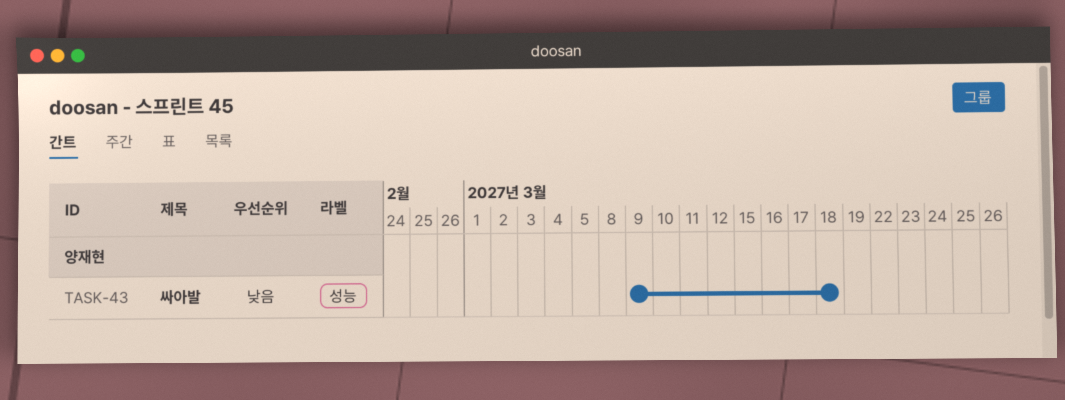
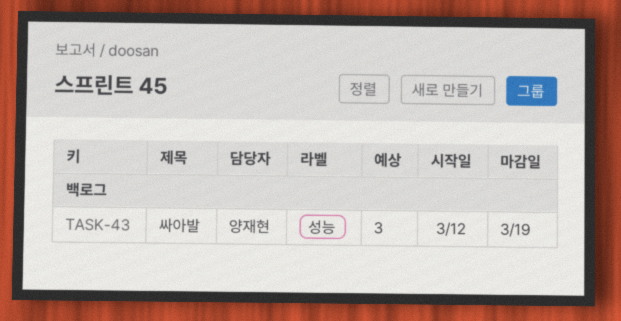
TASK-43, start: Mar 9 -> Mar 12
TASK-43, due: Mar 18 -> Mar 19

